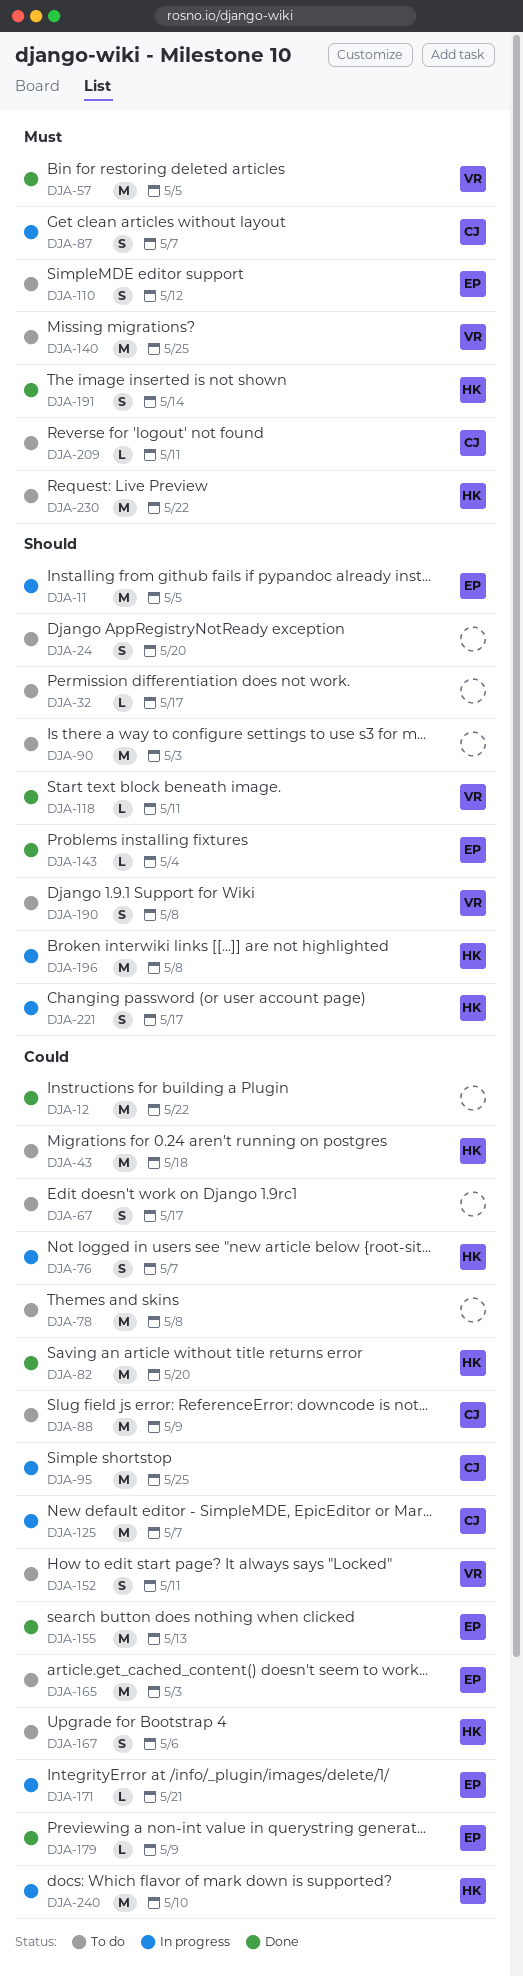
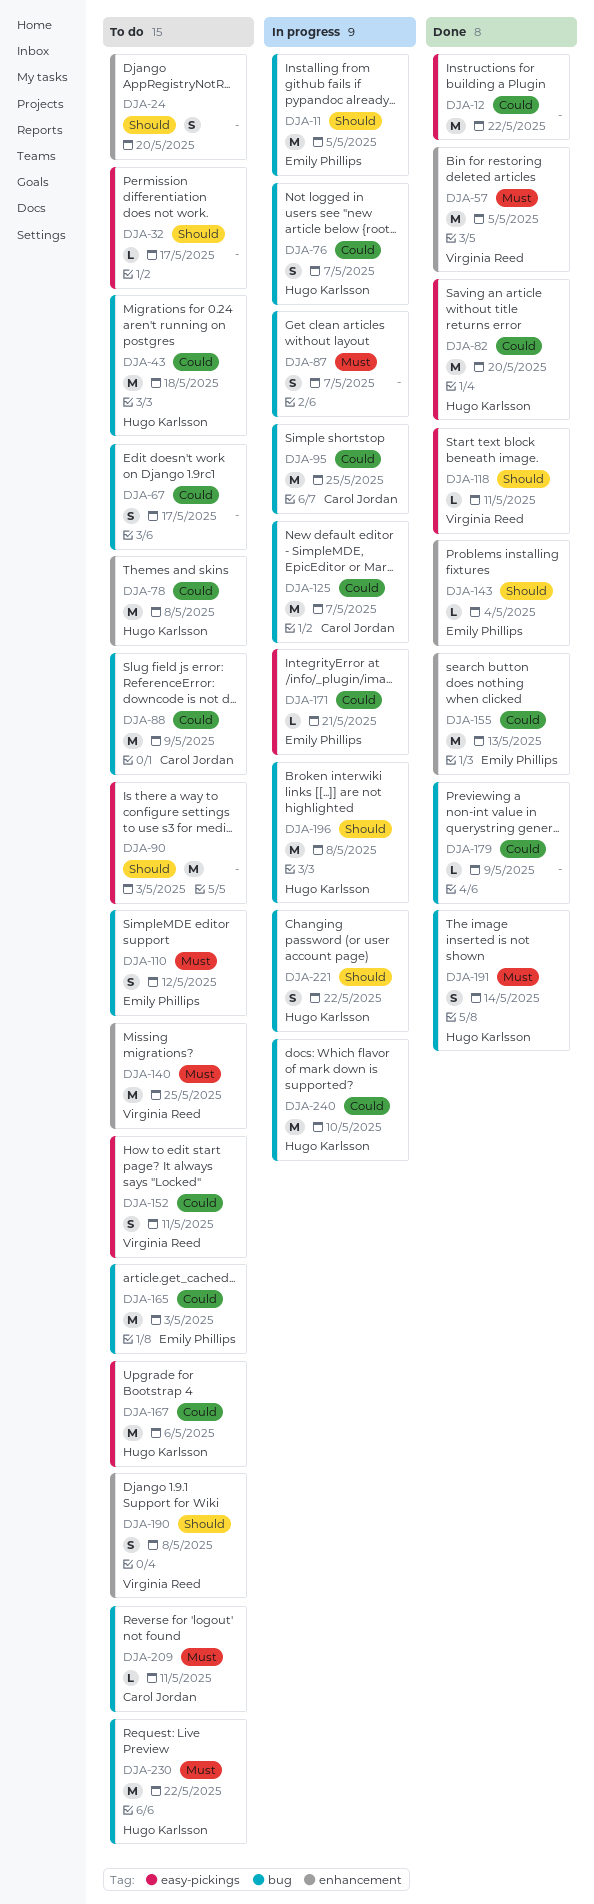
DJA-78, owner: none -> Hugo Karlsson
DJA-87, owner: Carol Jordan -> none
DJA-167, estimate: S -> M
DJA-179, owner: Emily Phillips -> none
DJA-221, due: May 17 -> May 22

